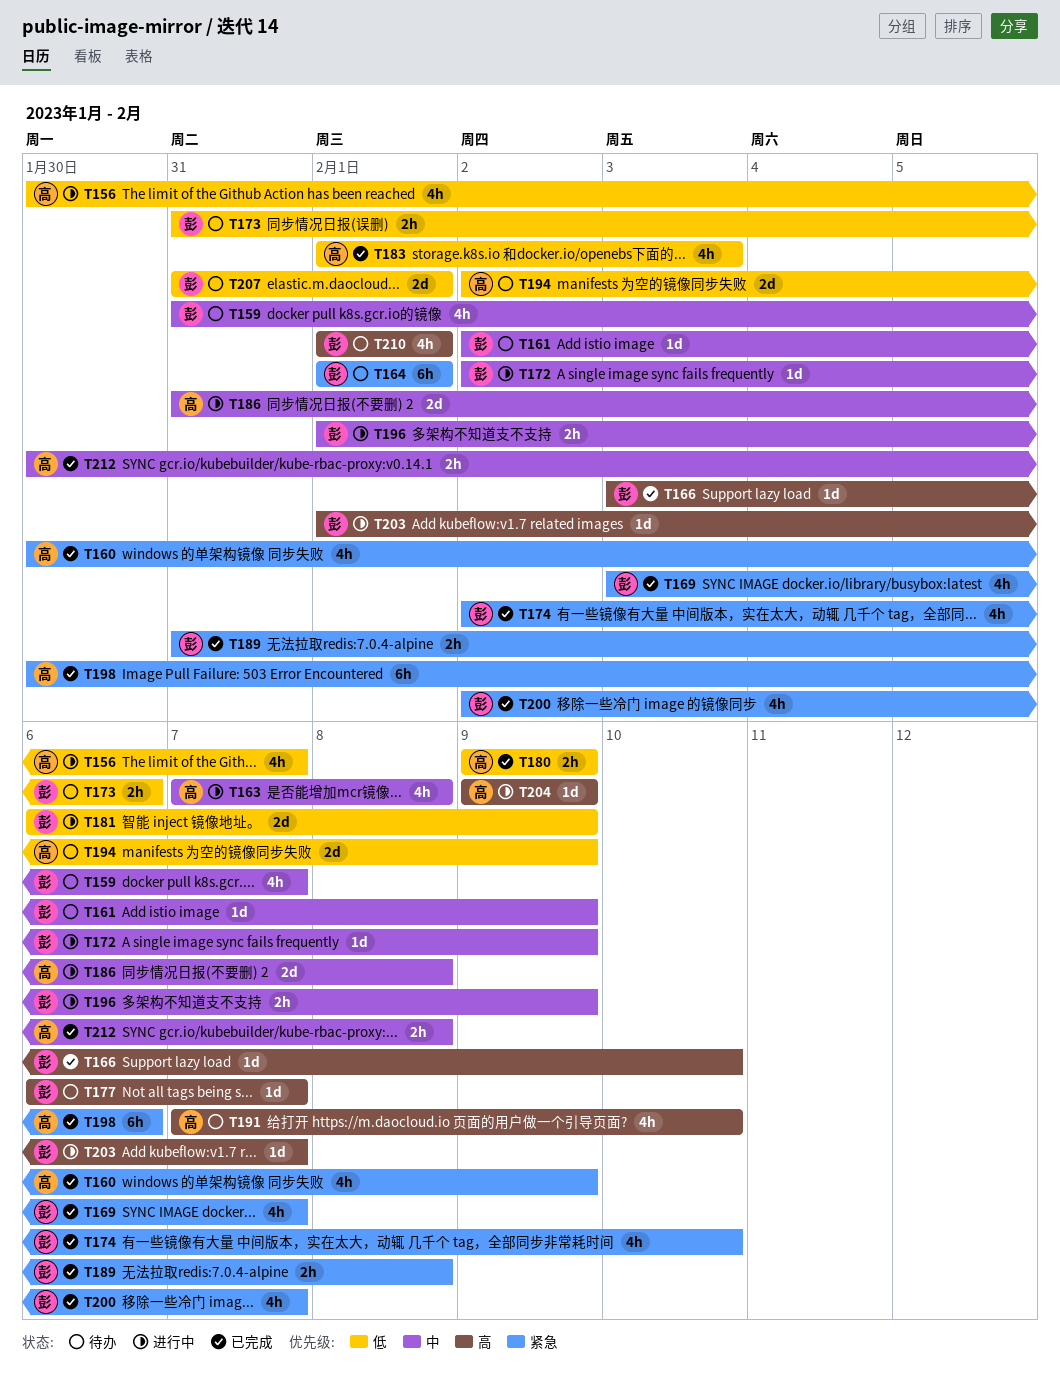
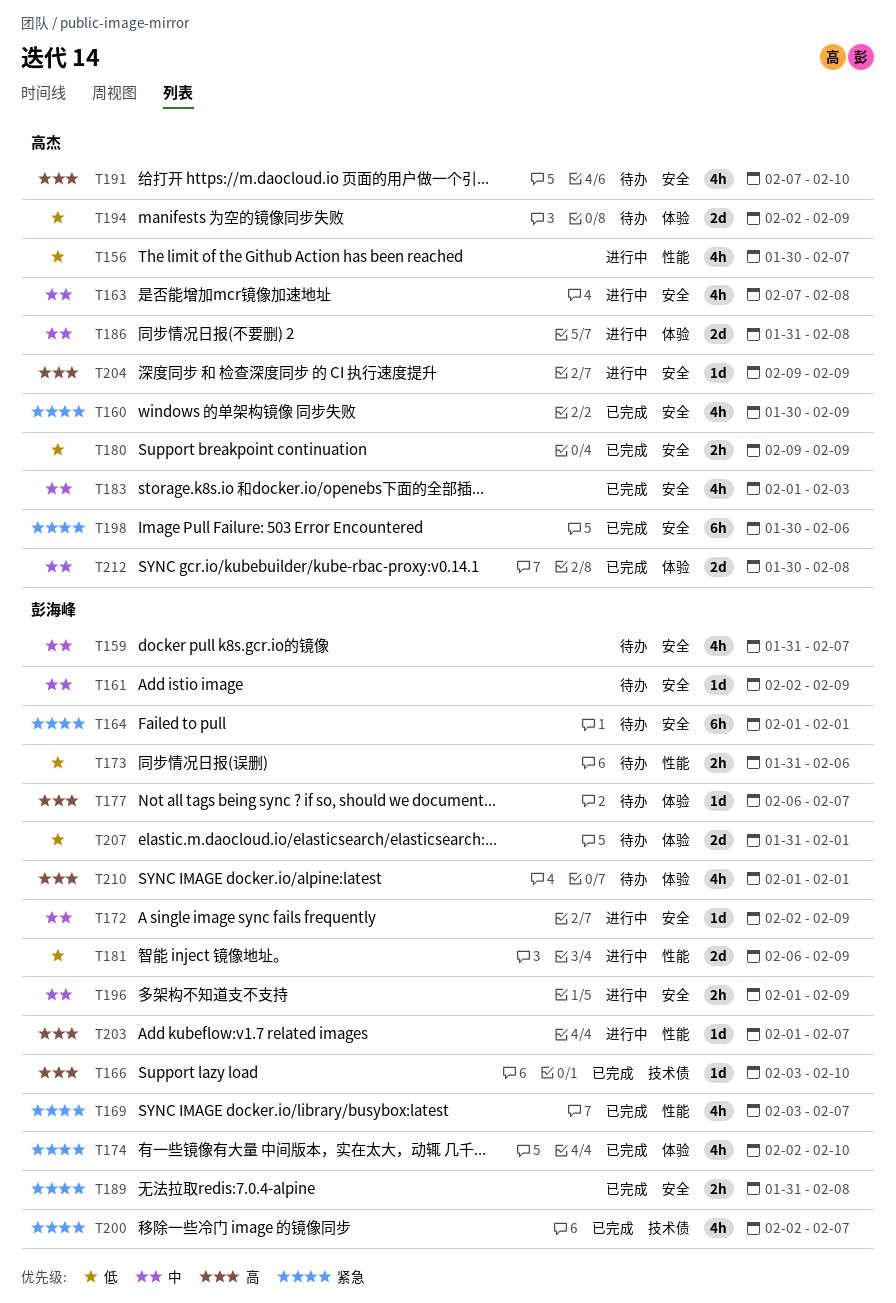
T183, priority: 低 -> 中
T212, estimate: 2h -> 2d

